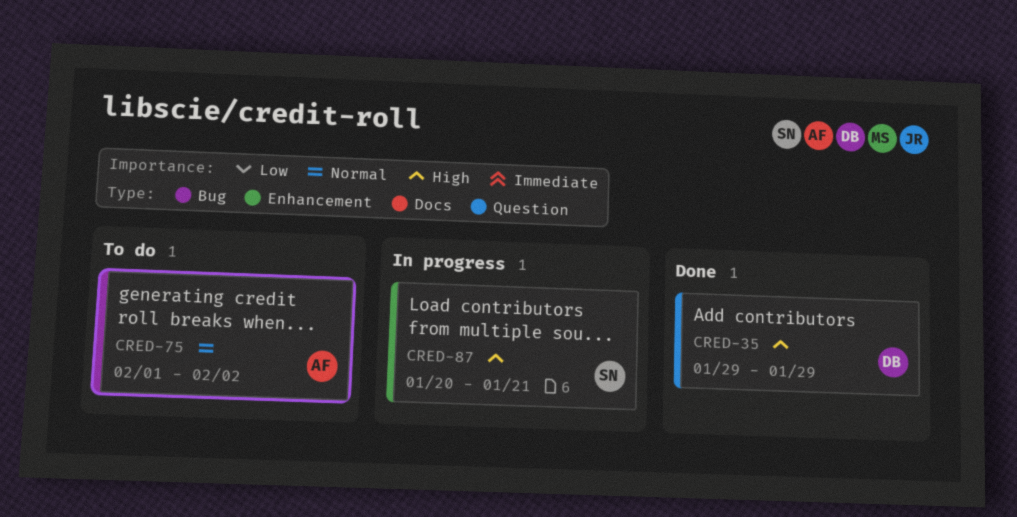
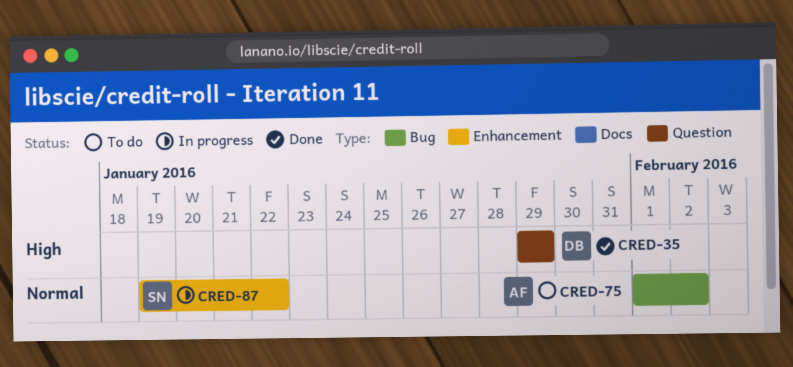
CRED-87, priority: High -> Normal
CRED-87, start: Jan 20 -> Jan 19
CRED-87, due: Jan 21 -> Jan 22

